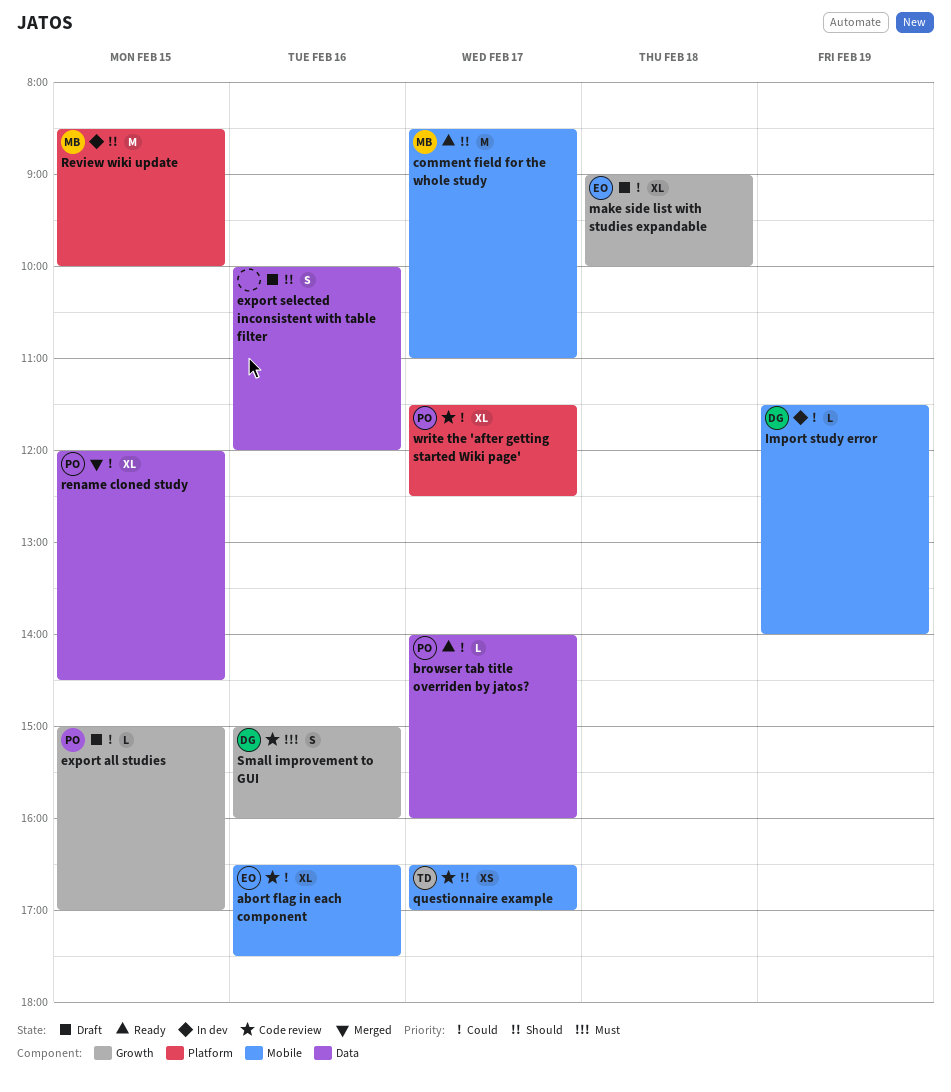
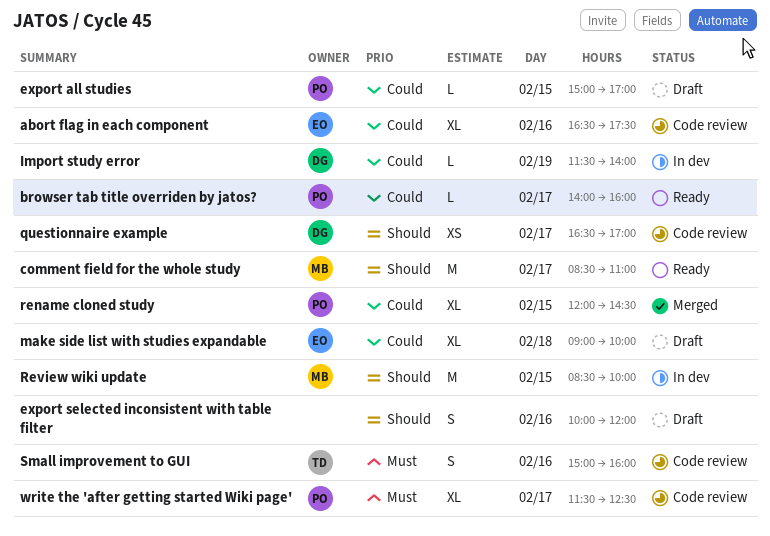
questionnaire example, owner: TD -> DG
Small improvement to GUI, owner: DG -> TD
write the 'after getting started Wiki page', priority: Could -> Must

